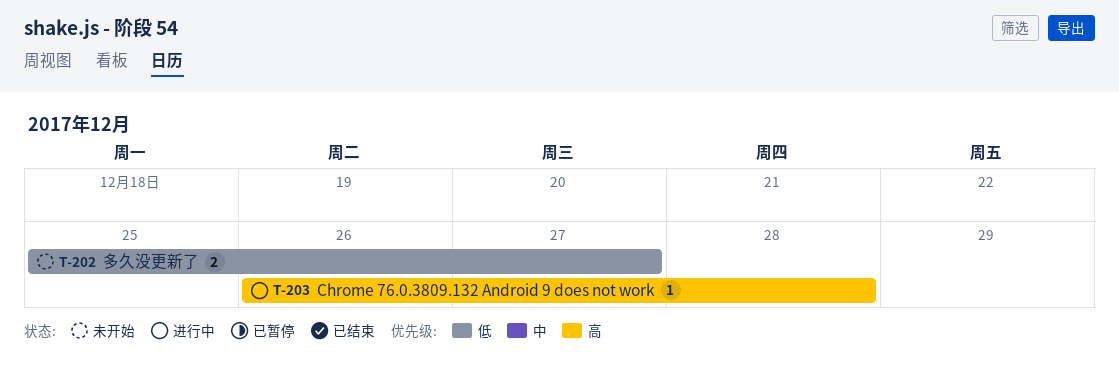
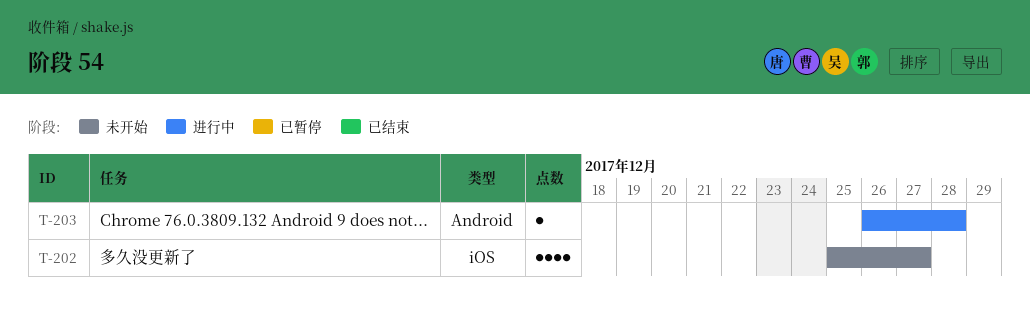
T-202, estimate: 2 -> 4

